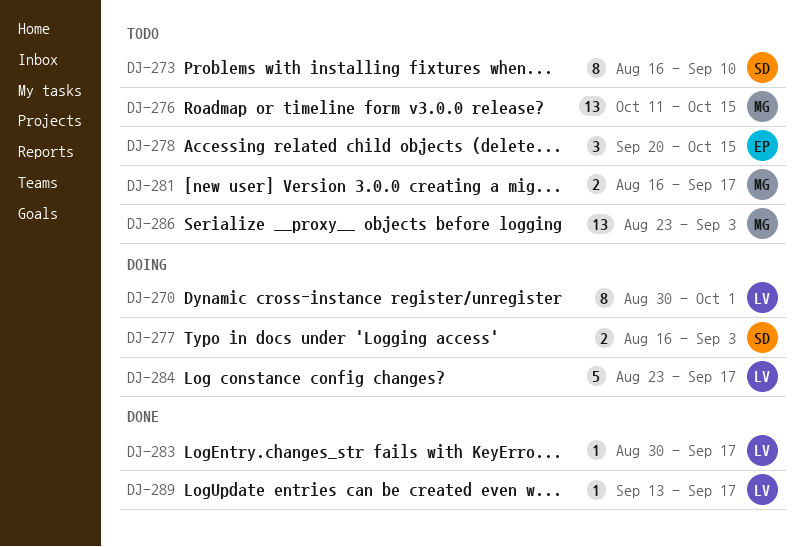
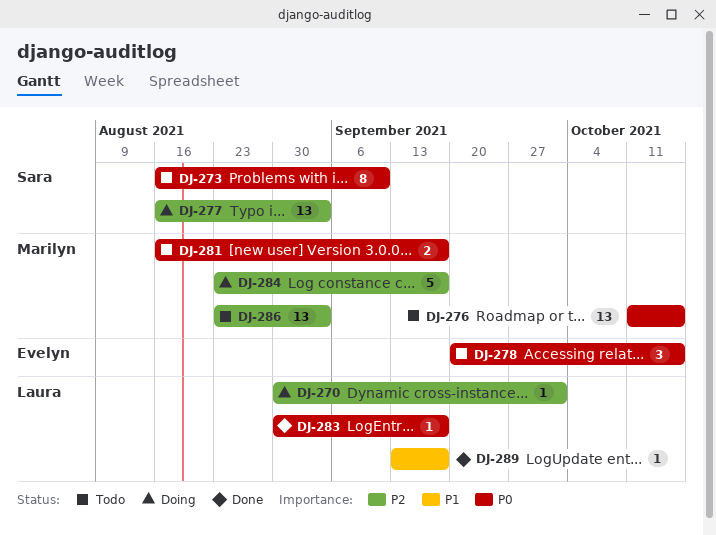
DJ-270, estimate: 8 -> 1
DJ-277, estimate: 2 -> 13
DJ-284, owner: Laura -> Marilyn

